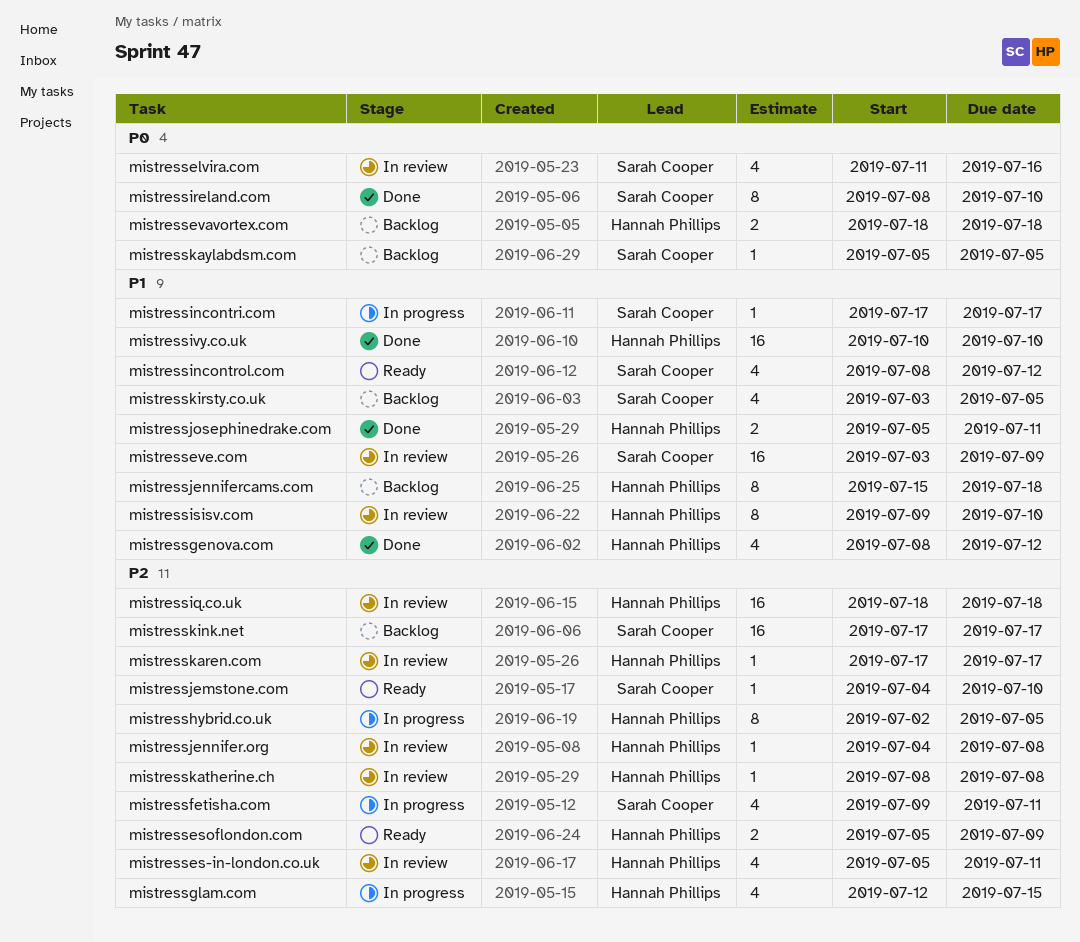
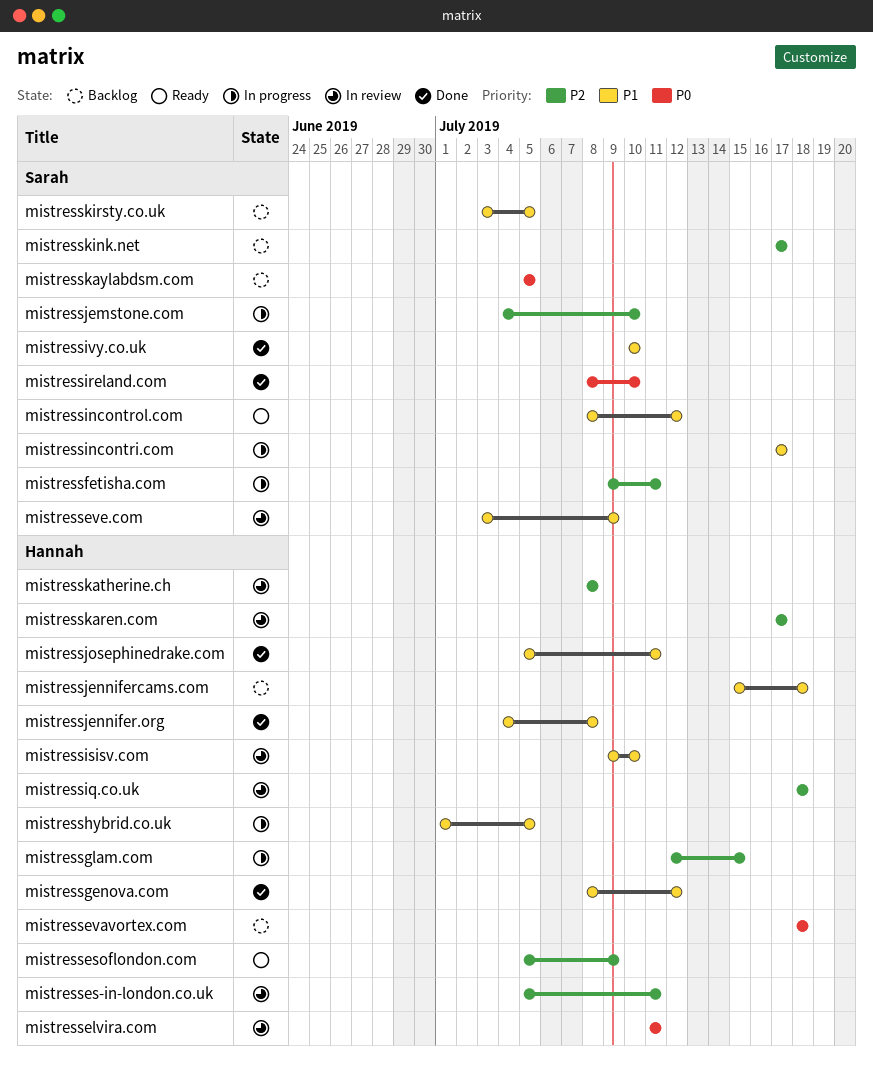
mistresselvira.com, owner: Sarah Cooper -> Hannah Phillips
mistresselvira.com, due: Jul 16 -> Jul 11
mistresshybrid.co.uk, priority: P2 -> P1
mistresshybrid.co.uk, start: Jul 2 -> Jul 1
mistressivy.co.uk, owner: Hannah Phillips -> Sarah Cooper
mistressjemstone.com, status: Ready -> In progress
mistressjennifer.org, status: In review -> Done
mistressjennifer.org, priority: P2 -> P1

